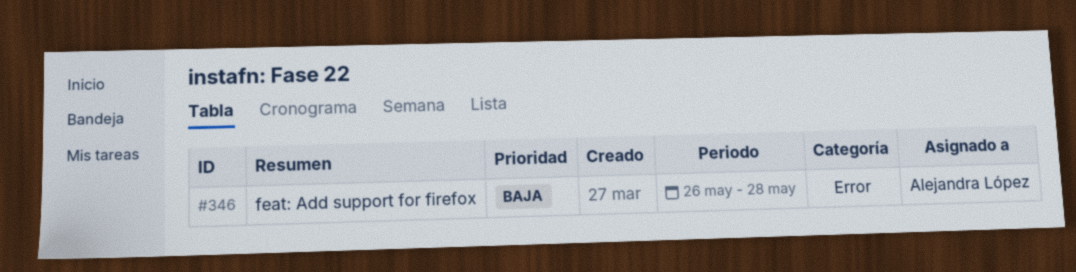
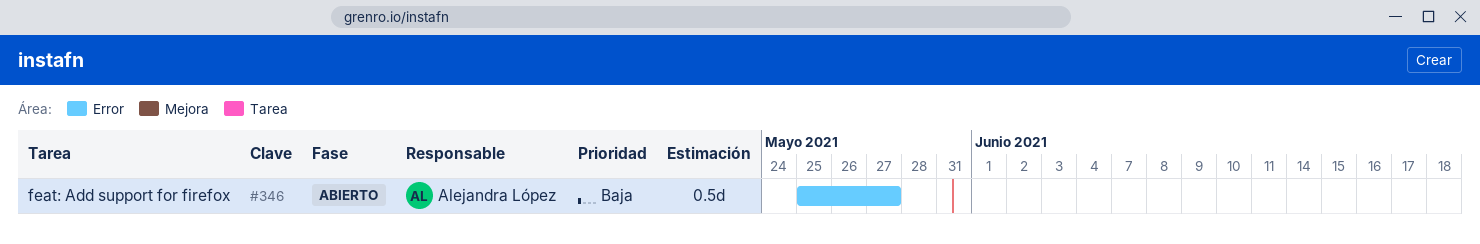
#346, start: May 26 -> May 25
#346, due: May 28 -> May 27

